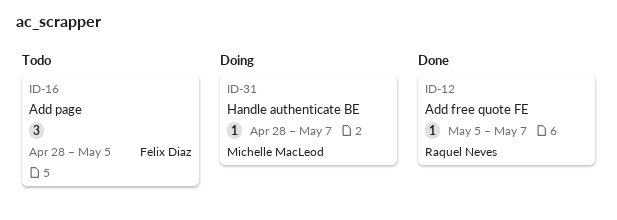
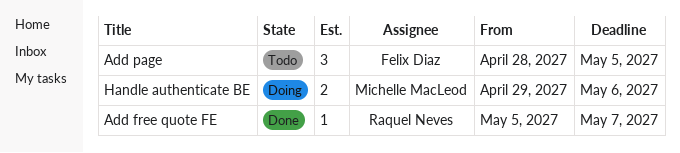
Handle authenticate BE, estimate: 1 -> 2
Handle authenticate BE, start: Apr 28 -> Apr 29
Handle authenticate BE, due: May 7 -> May 6

